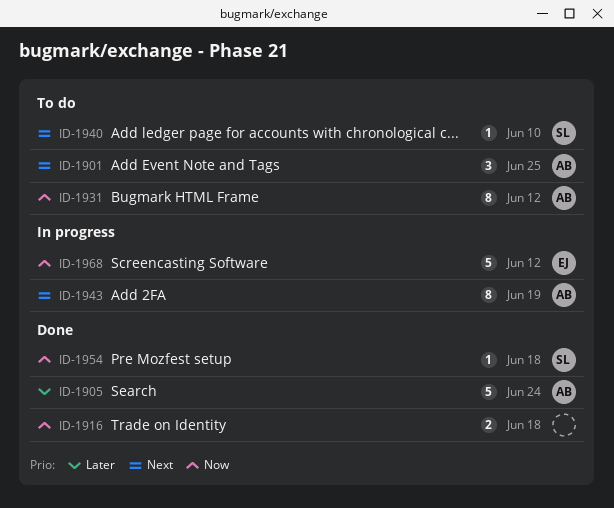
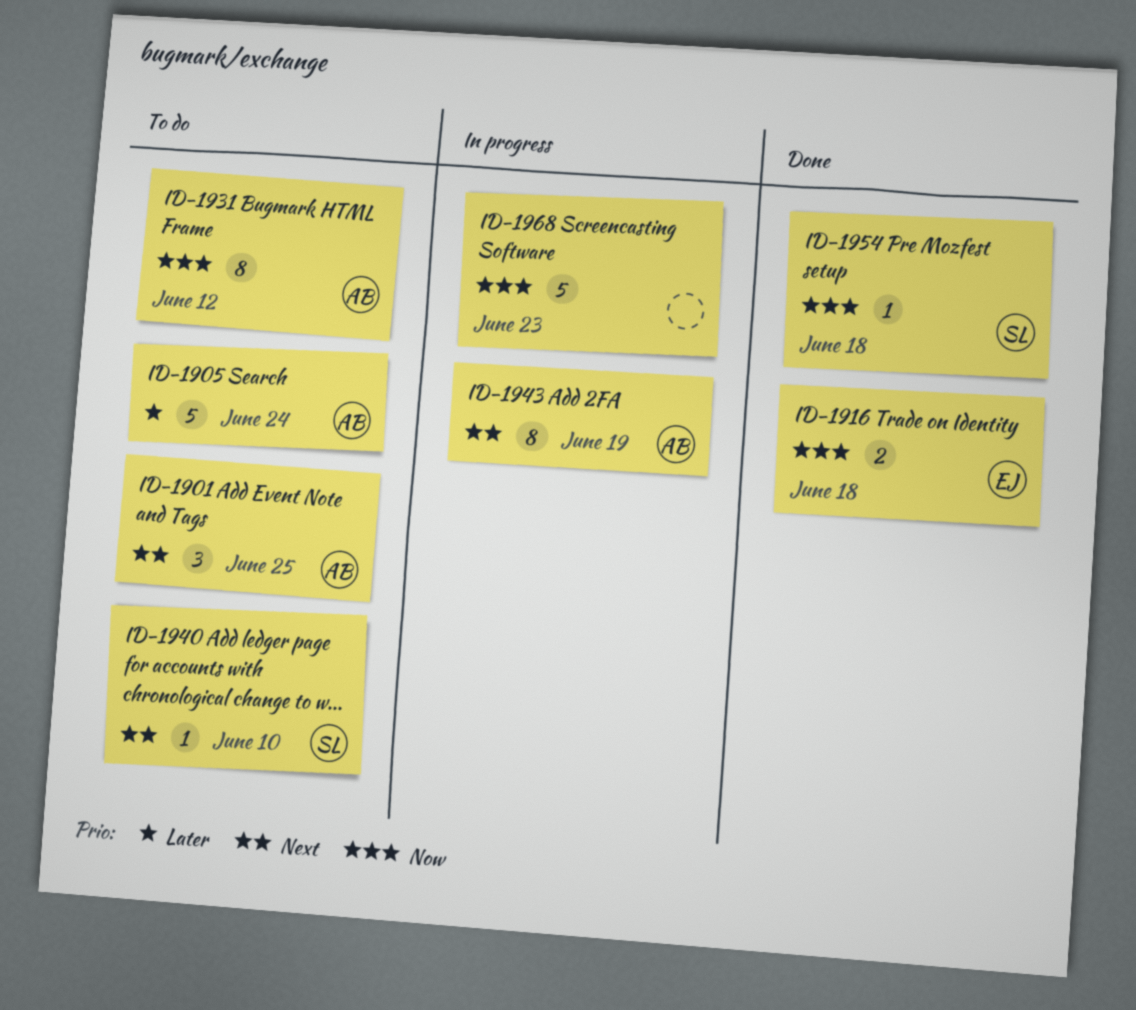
ID-1905, status: Done -> To do
ID-1916, owner: none -> EJ
ID-1968, owner: EJ -> none
ID-1968, due: Jun 12 -> Jun 23

